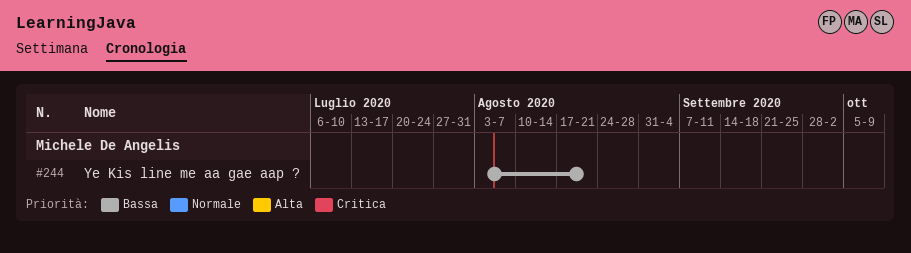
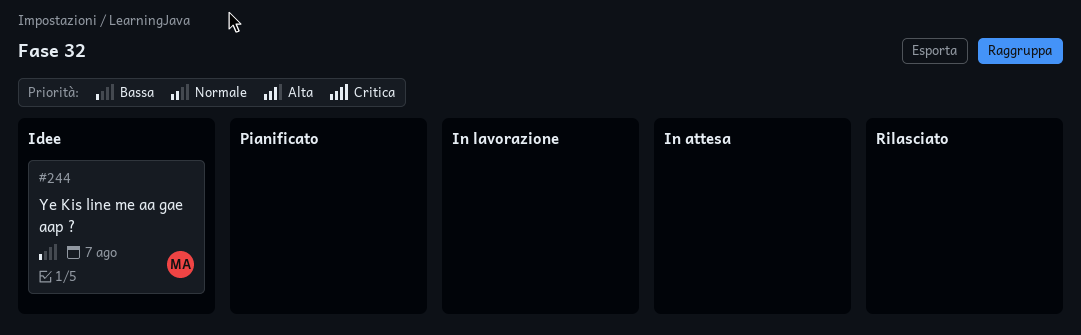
#244, due: Aug 21 -> Aug 7

